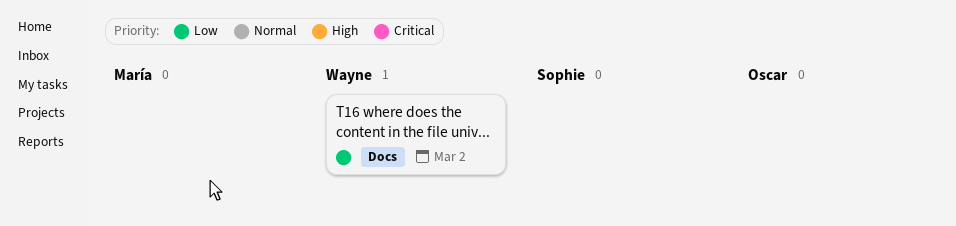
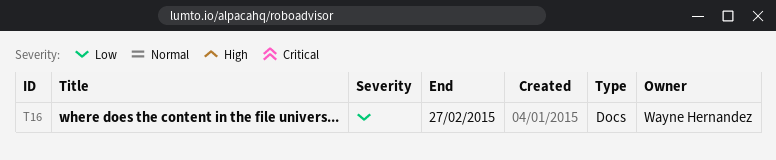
T16, due: Mar 2 -> Feb 27

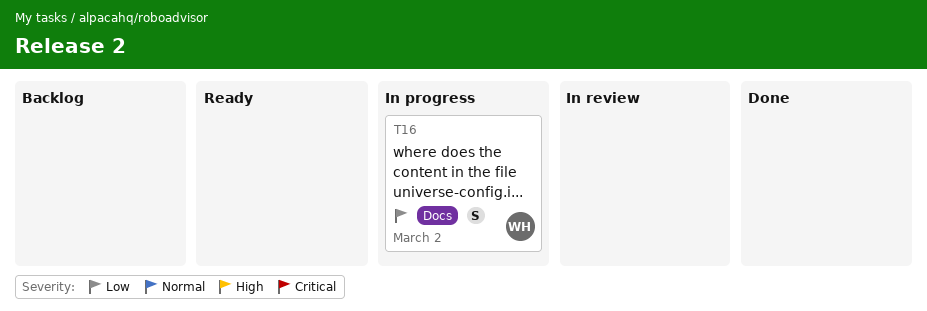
T16, due: Feb 27 -> Mar 2

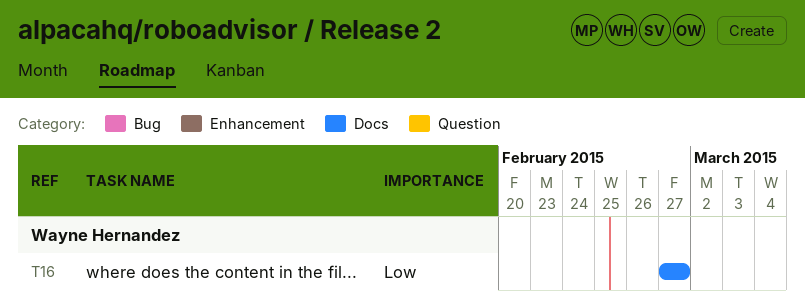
T16, due: Mar 2 -> Feb 27

